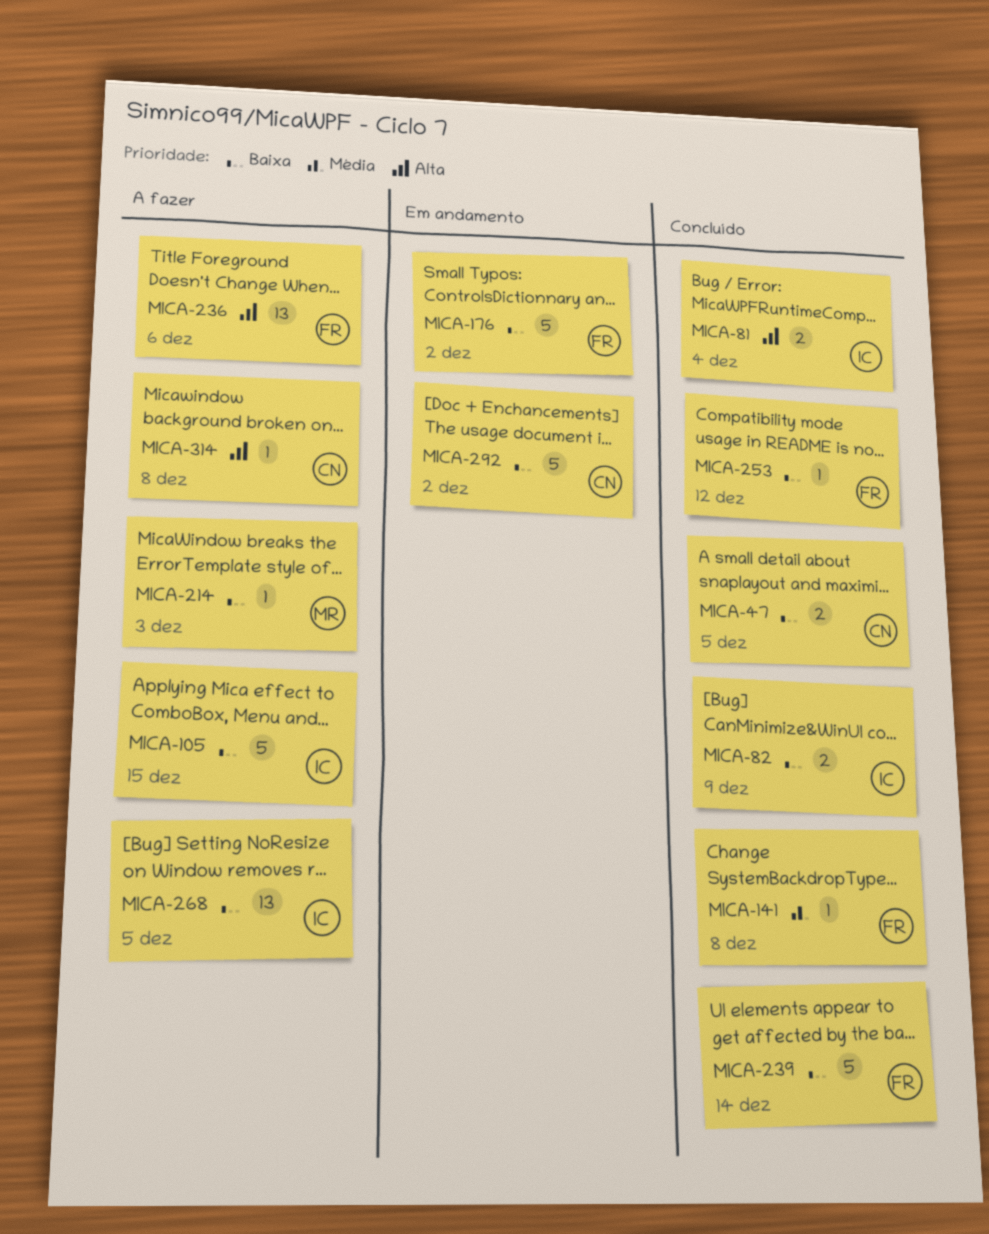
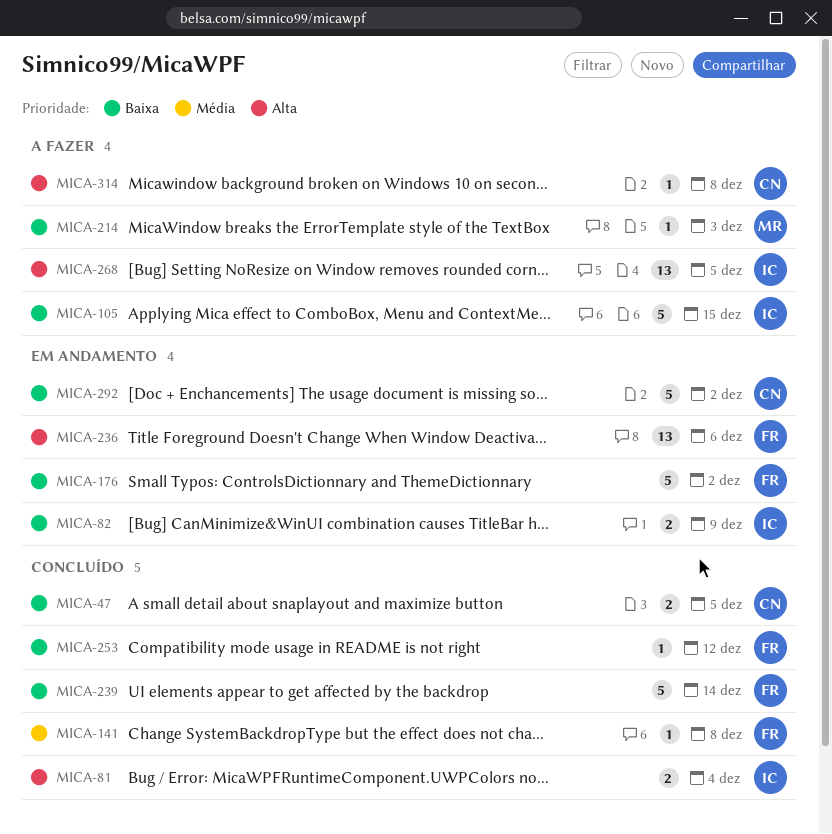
MICA-82, status: Concluído -> Em andamento
MICA-236, status: A fazer -> Em andamento
MICA-268, priority: Baixa -> Alta

